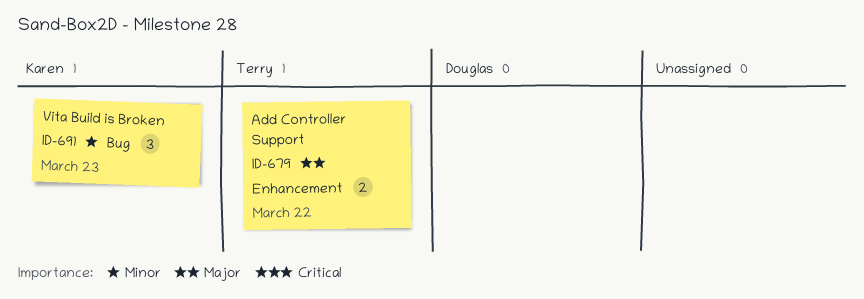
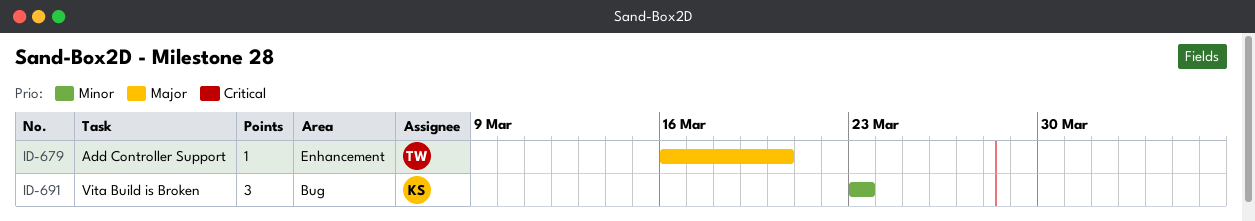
ID-679, estimate: 2 -> 1
ID-679, due: Mar 22 -> Mar 20

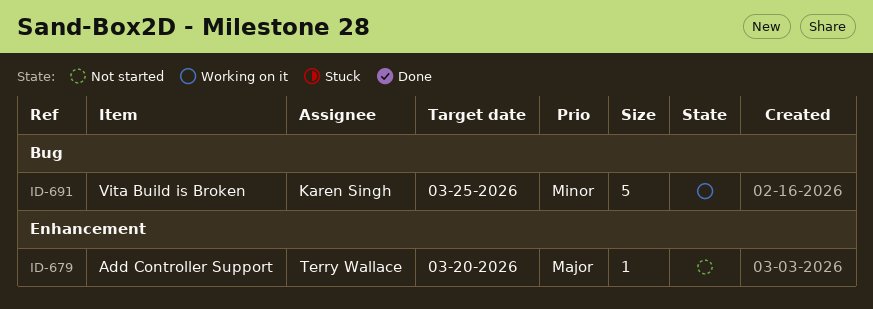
ID-691, estimate: 3 -> 5
ID-691, due: Mar 23 -> Mar 25

